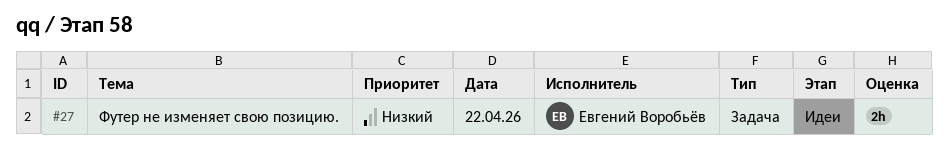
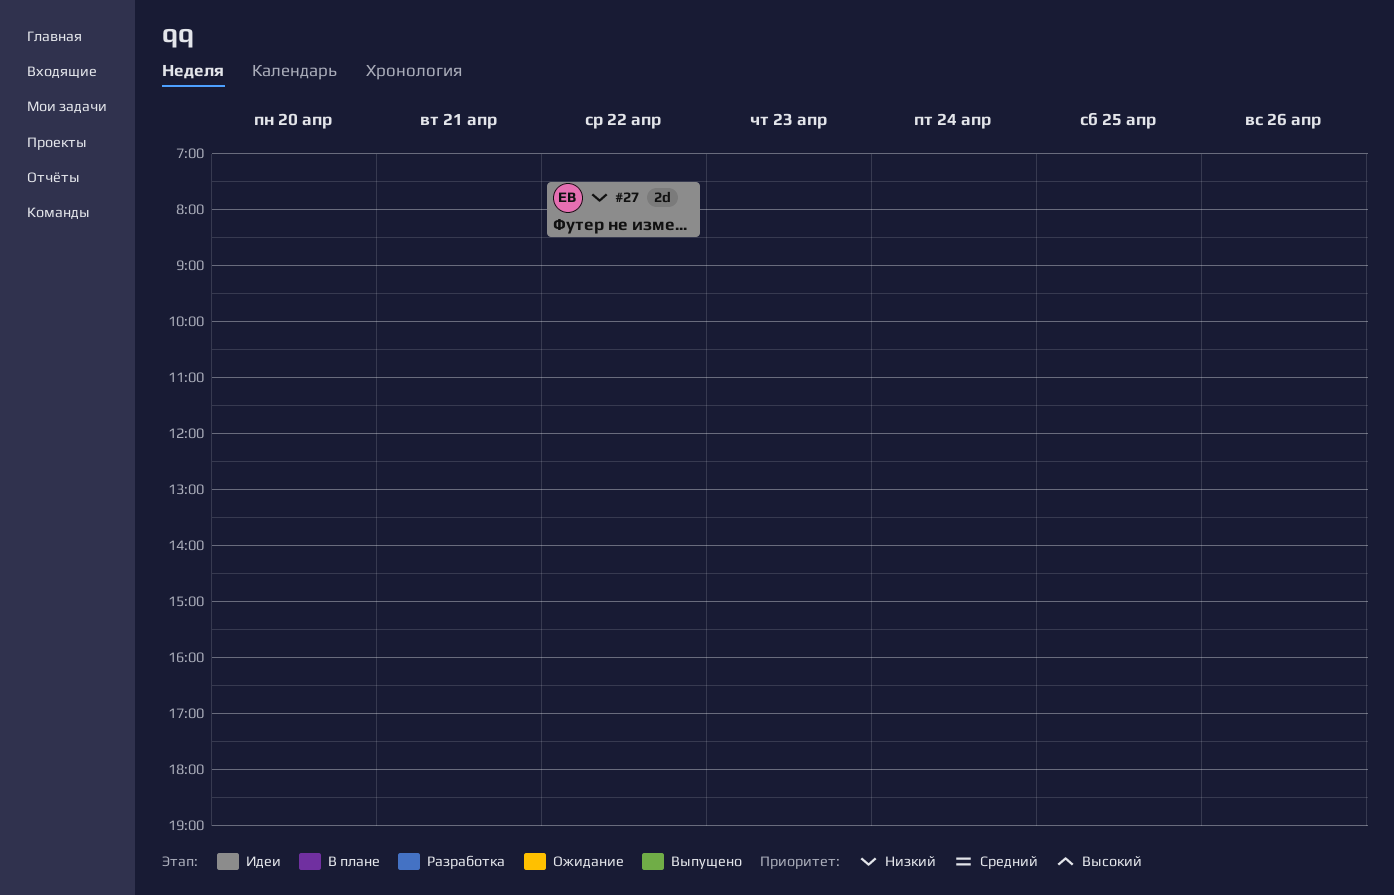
#27, estimate: 2h -> 2d

